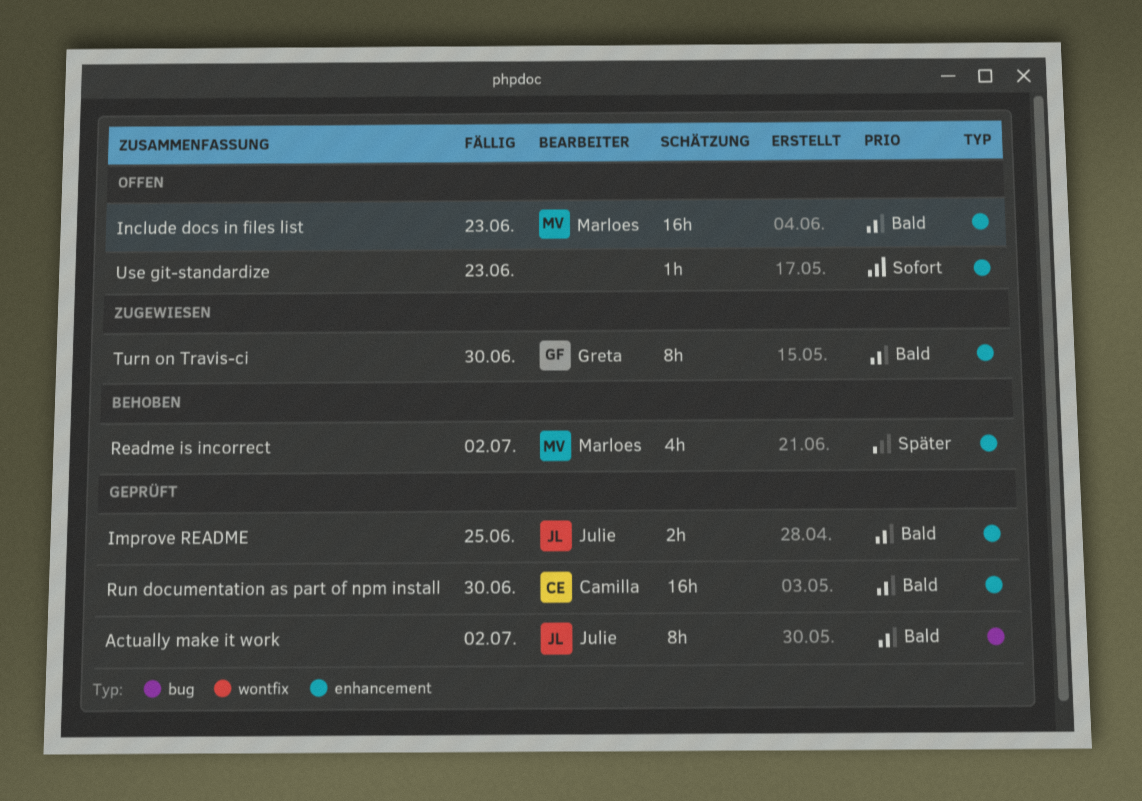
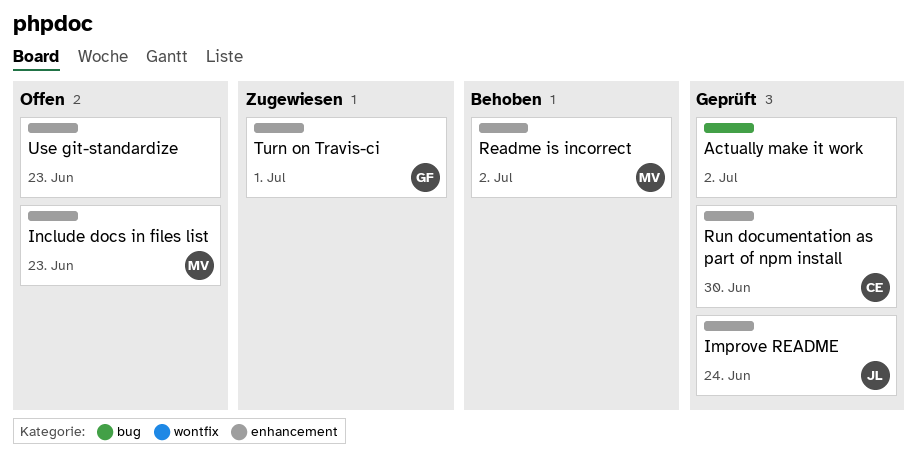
Actually make it work, owner: Julie -> none
Improve README, due: Jun 25 -> Jun 24
Turn on Travis-ci, due: Jun 30 -> Jul 1

